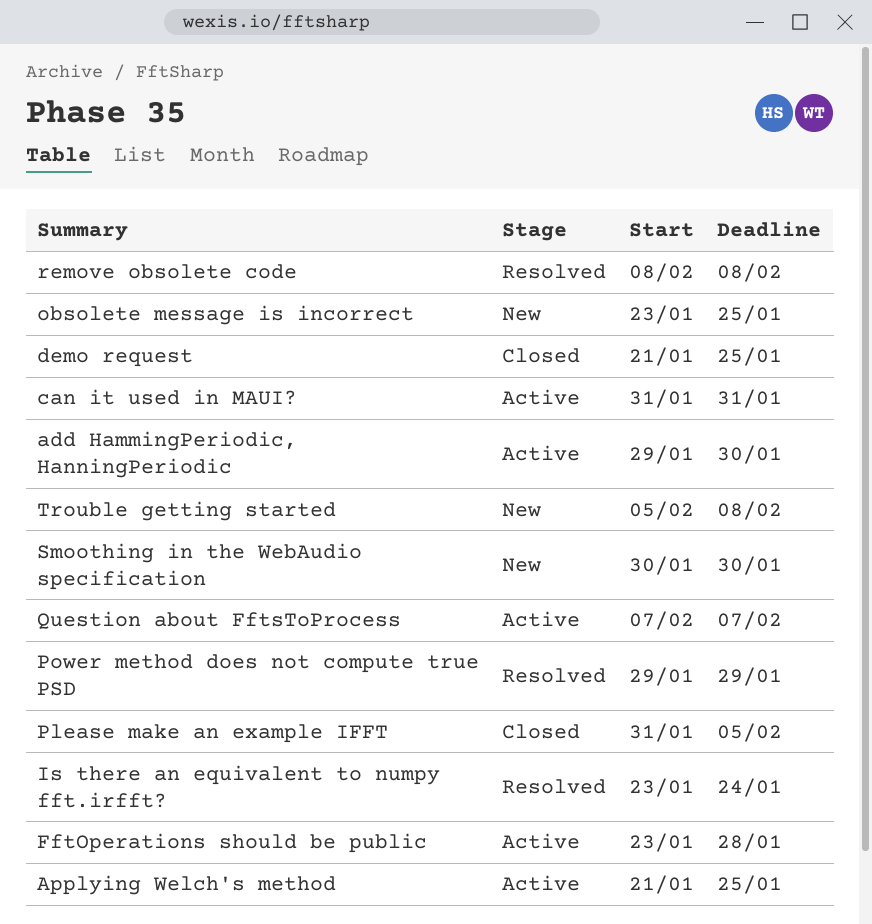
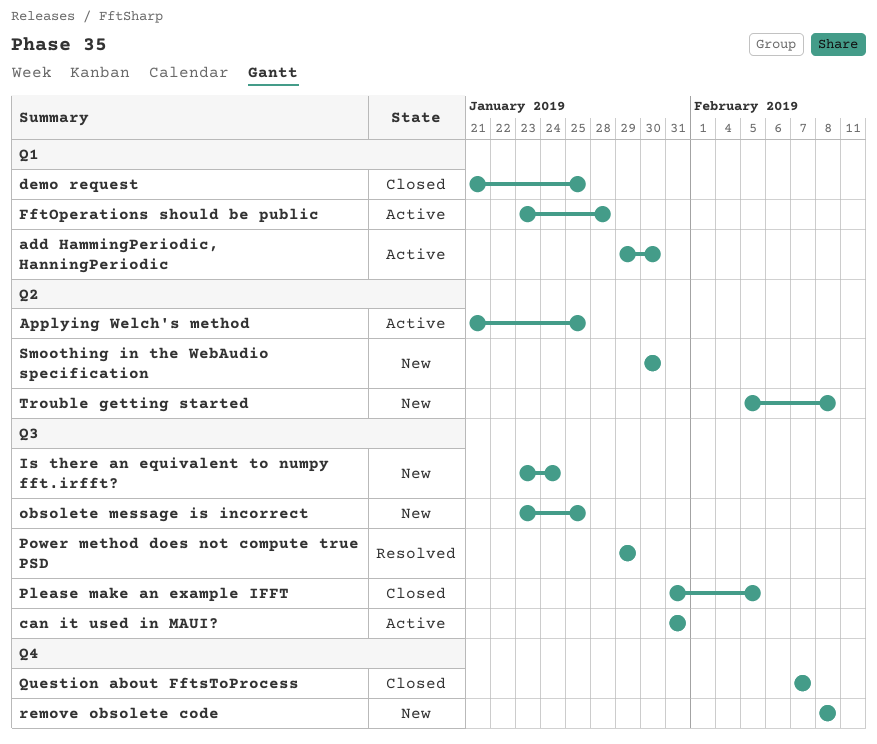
Is there an equivalent to numpy fft.irfft?, status: Resolved -> New
Question about FftsToProcess, status: Active -> Closed
remove obsolete code, status: Resolved -> New

